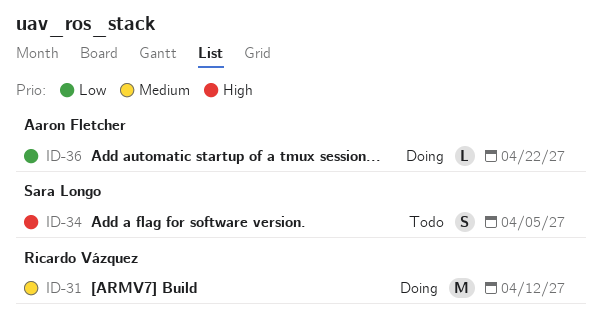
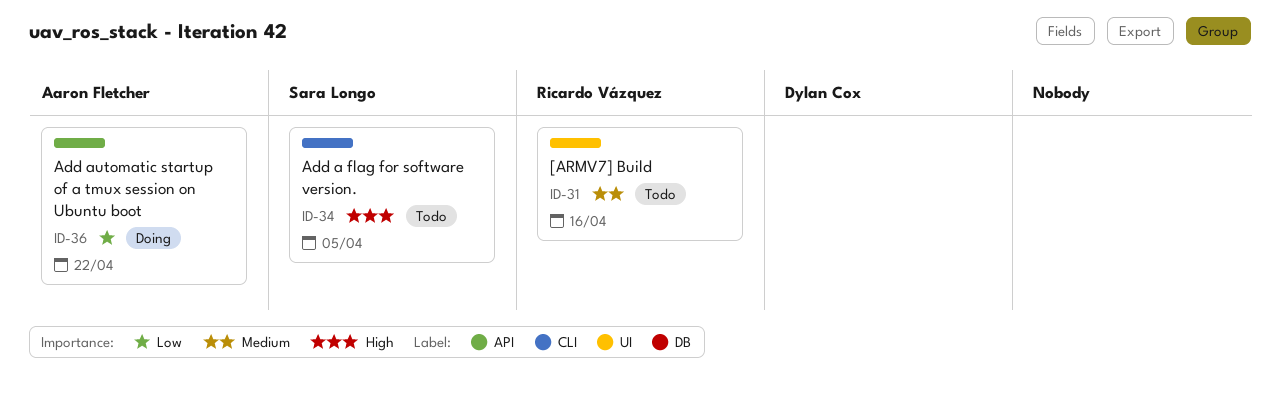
ID-31, status: Doing -> Todo
ID-31, due: Apr 12 -> Apr 16

